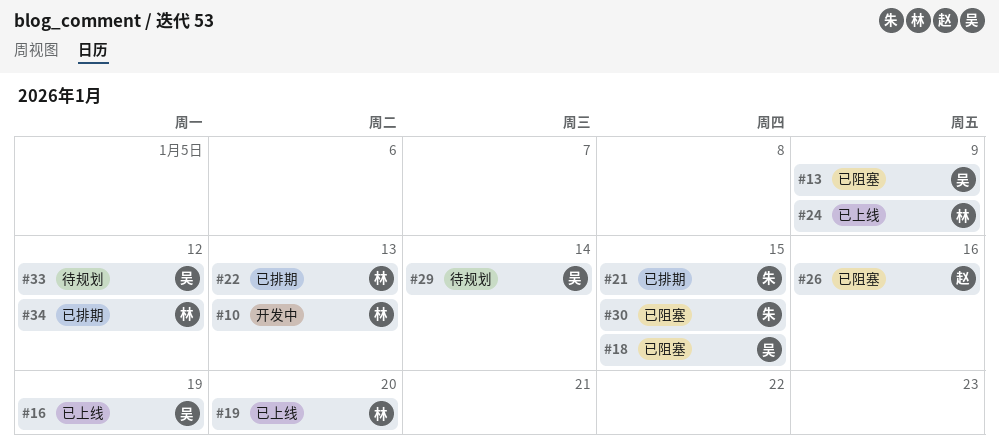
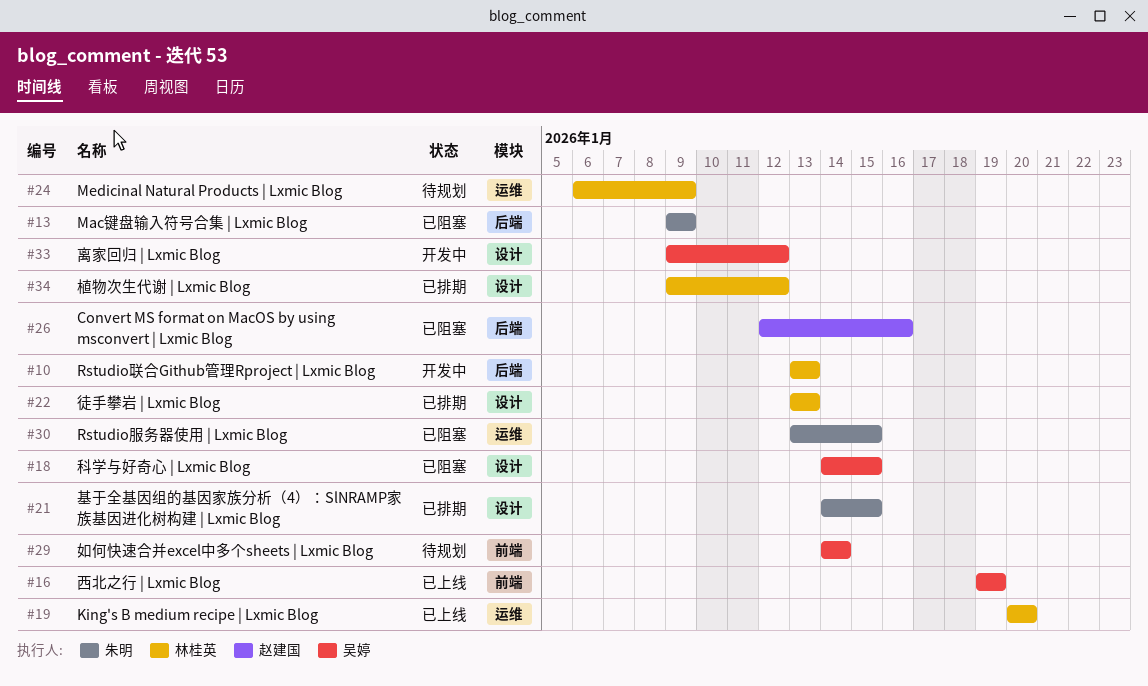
#13, owner: 吴婷 -> 朱明
#24, status: 已上线 -> 待规划
#33, status: 待规划 -> 开发中

